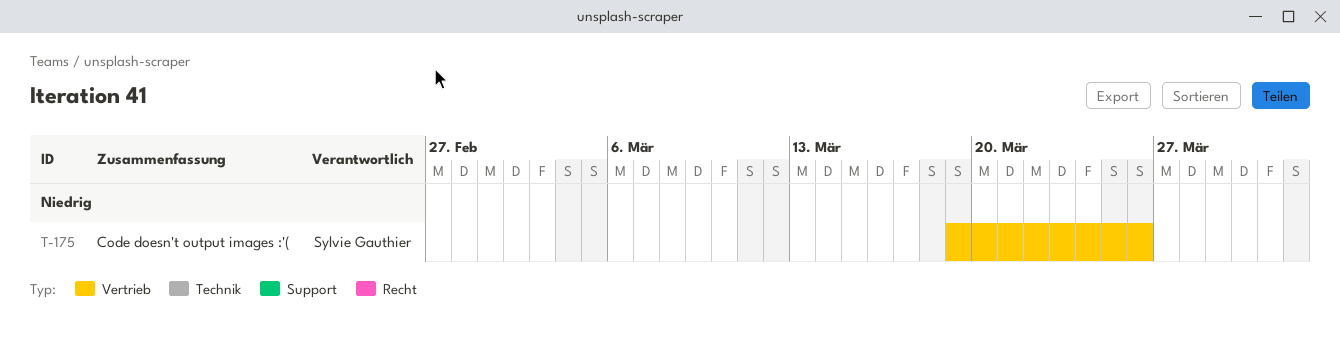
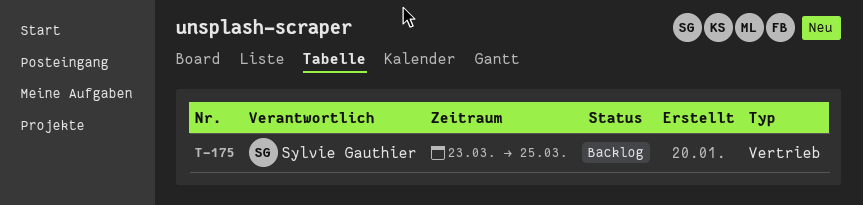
T-175, start: Mar 19 -> Mar 23
T-175, due: Mar 26 -> Mar 25

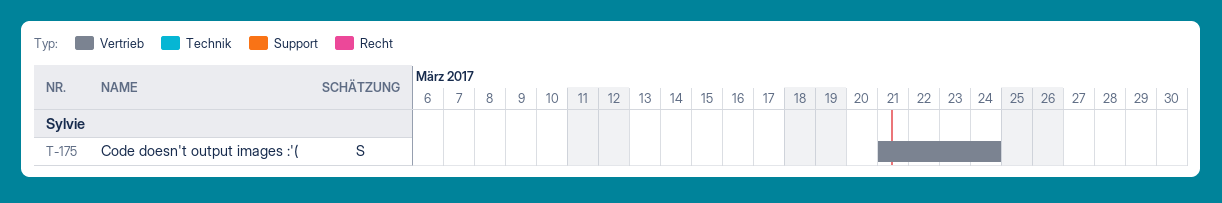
T-175, start: Mar 23 -> Mar 21
T-175, due: Mar 25 -> Mar 24

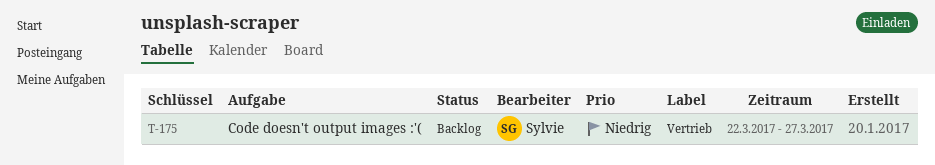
T-175, start: Mar 21 -> Mar 22
T-175, due: Mar 24 -> Mar 27

